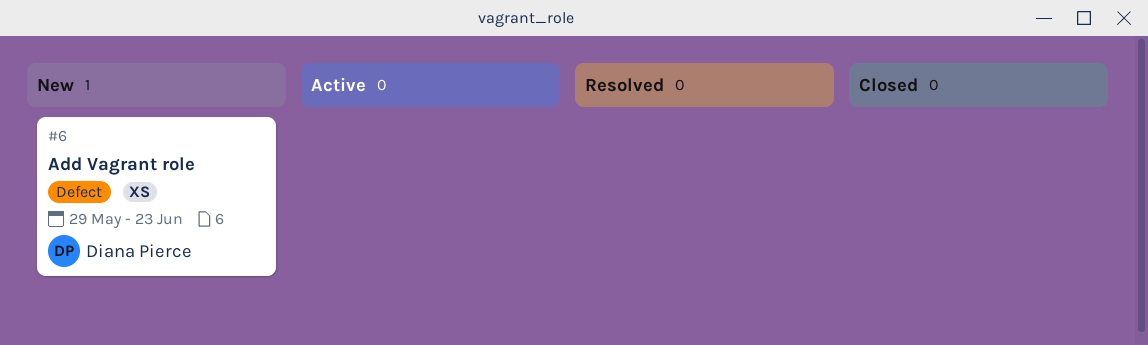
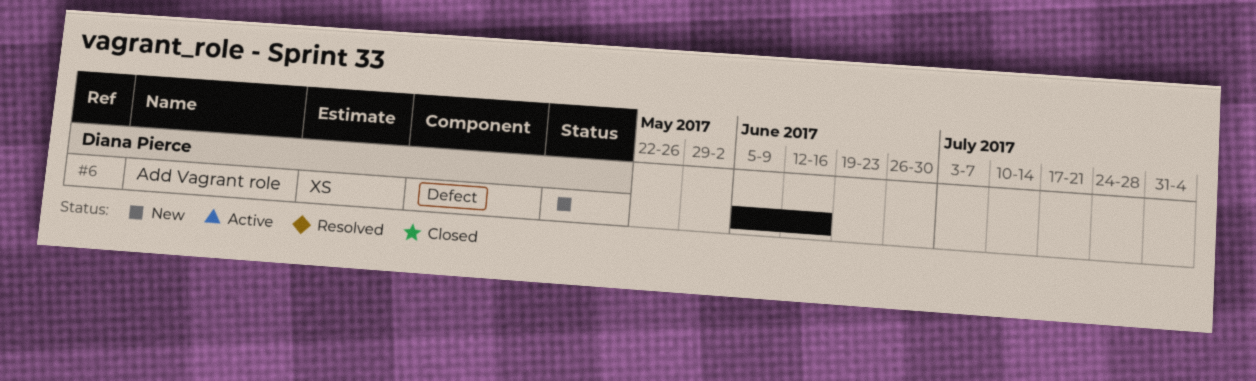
#6, start: May 29 -> Jun 5
#6, due: Jun 23 -> Jun 16

